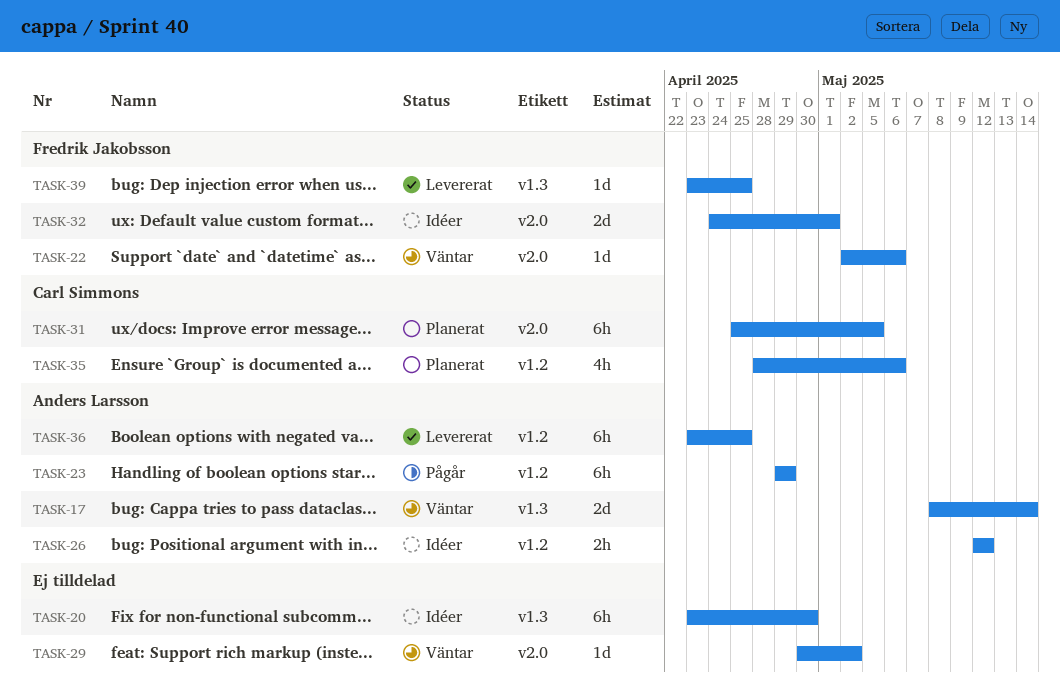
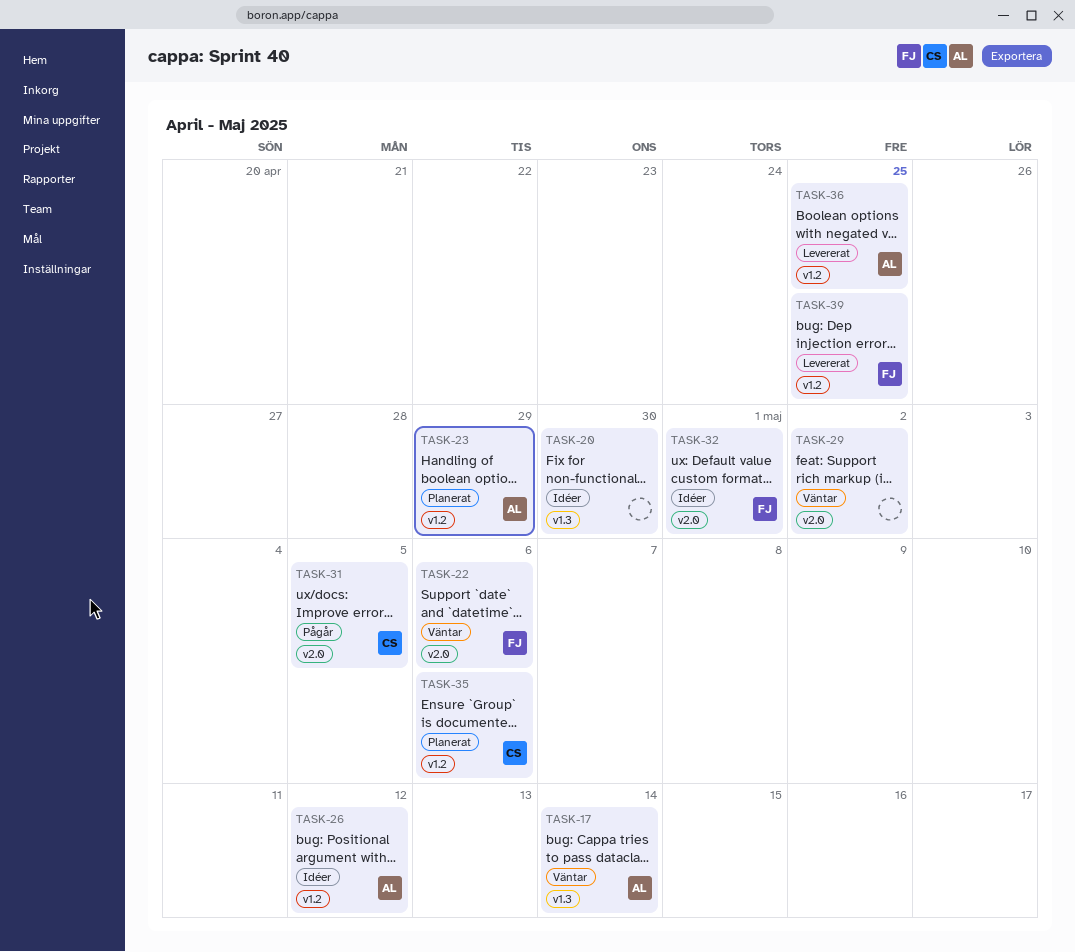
TASK-23, status: Pågår -> Planerat
TASK-31, status: Planerat -> Pågår
TASK-39, label: v1.3 -> v1.2

